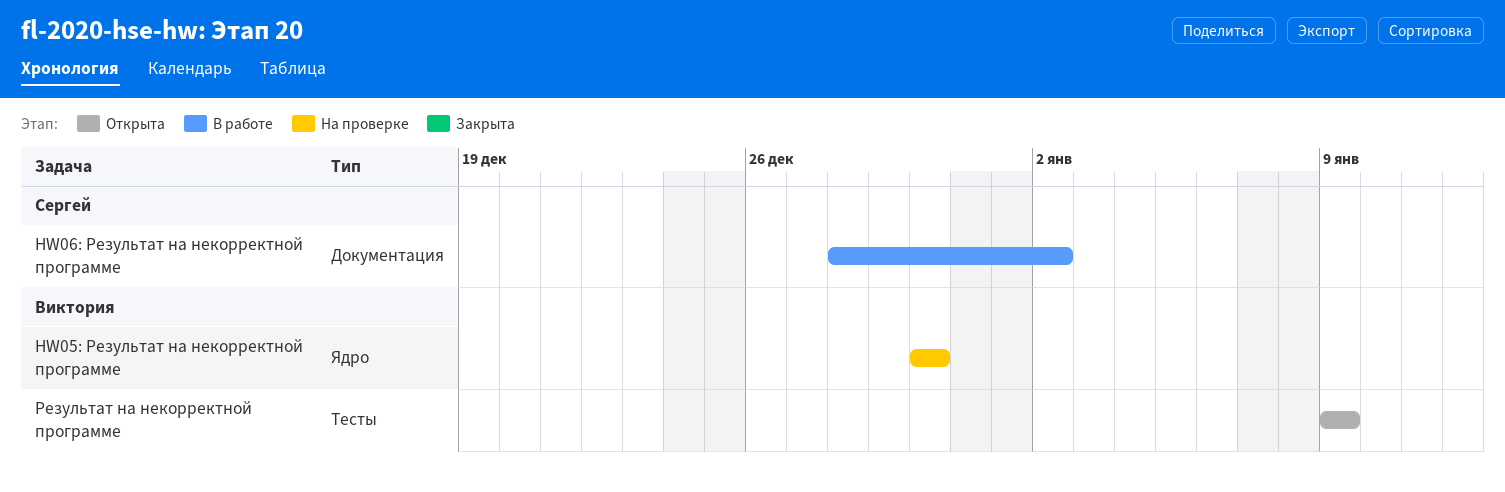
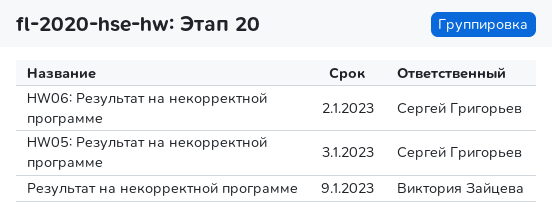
HW05: Результат на некорректной программе, owner: Виктория Зайцева -> Сергей Григорьев
HW05: Результат на некорректной программе, due: Dec 30 -> Jan 3

